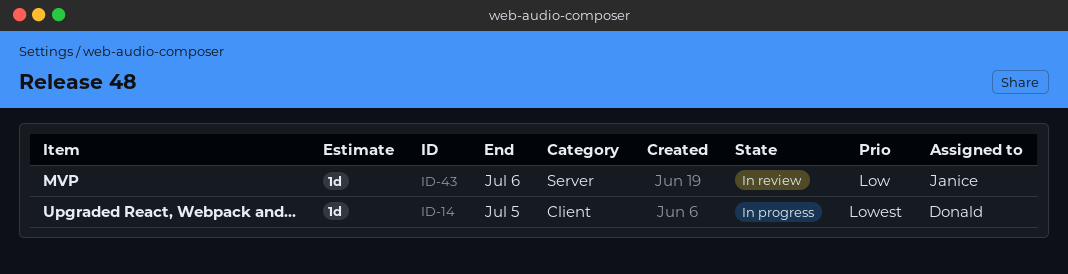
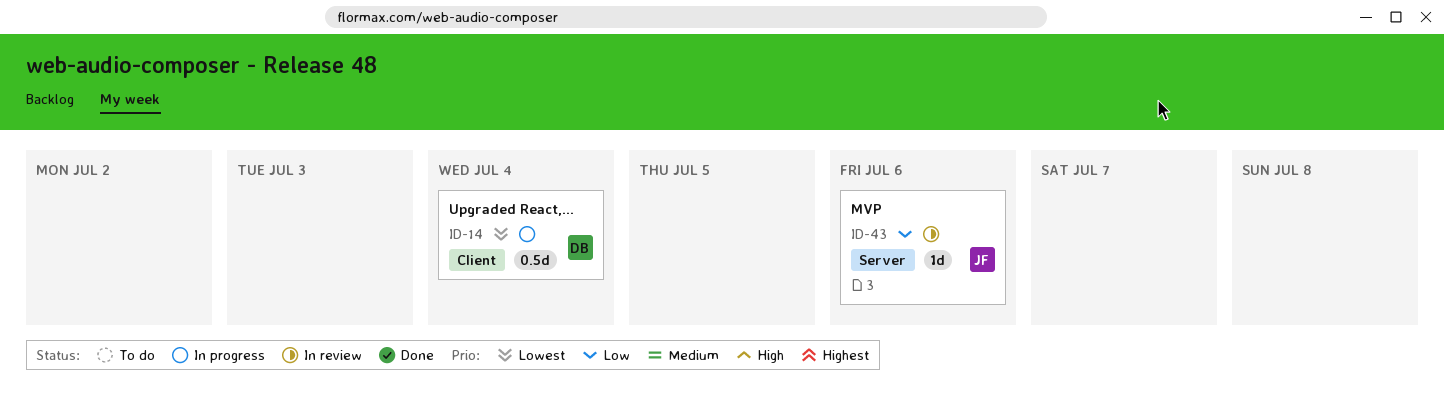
ID-14, estimate: 1d -> 0.5d
ID-14, due: Jul 5 -> Jul 4

